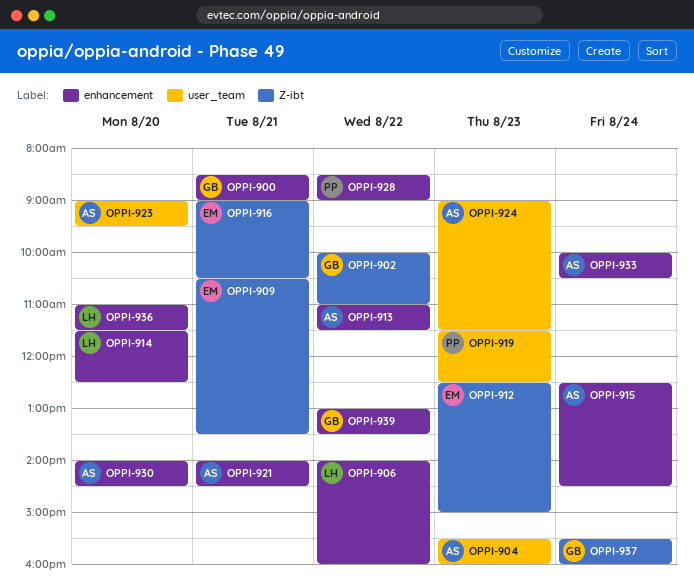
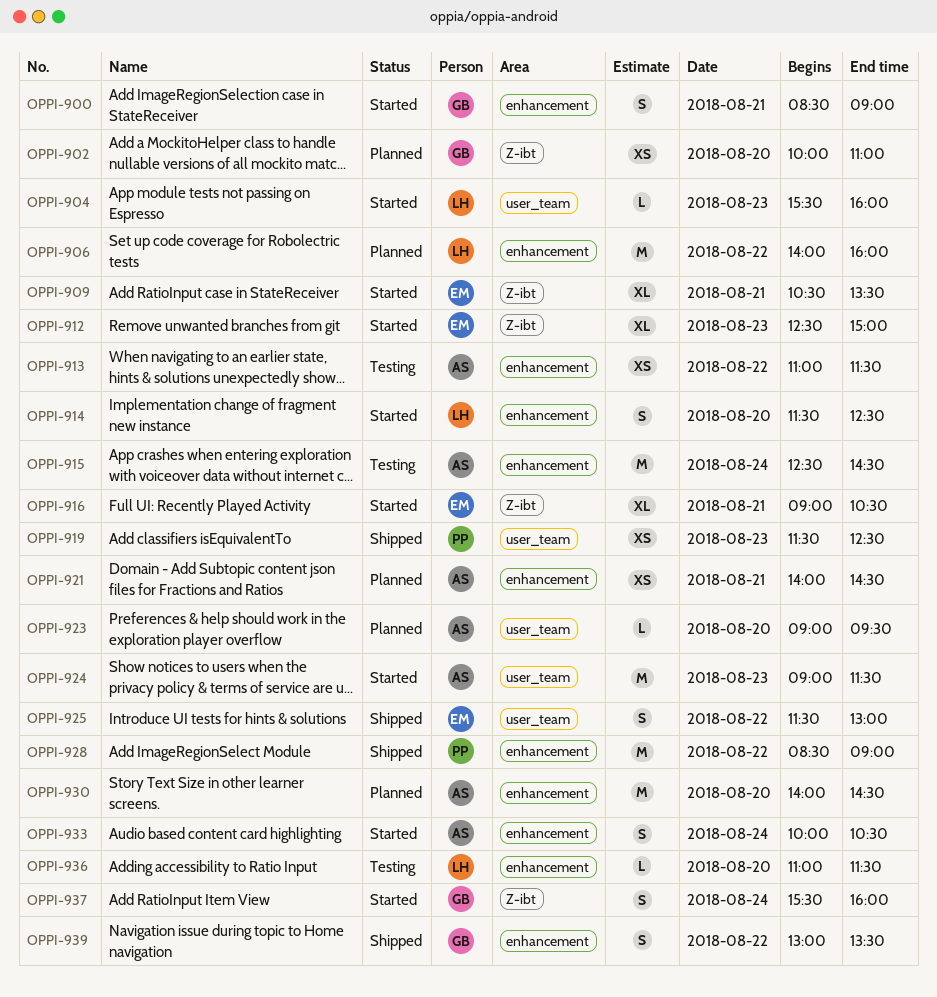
OPPI-902, day: Aug 22 -> Aug 20
OPPI-904, owner: AS -> LH
OPPI-925: none -> present

